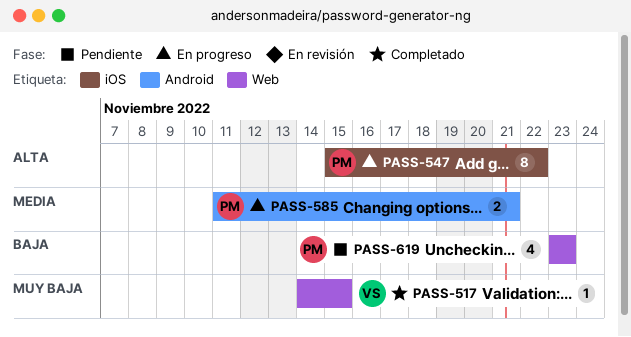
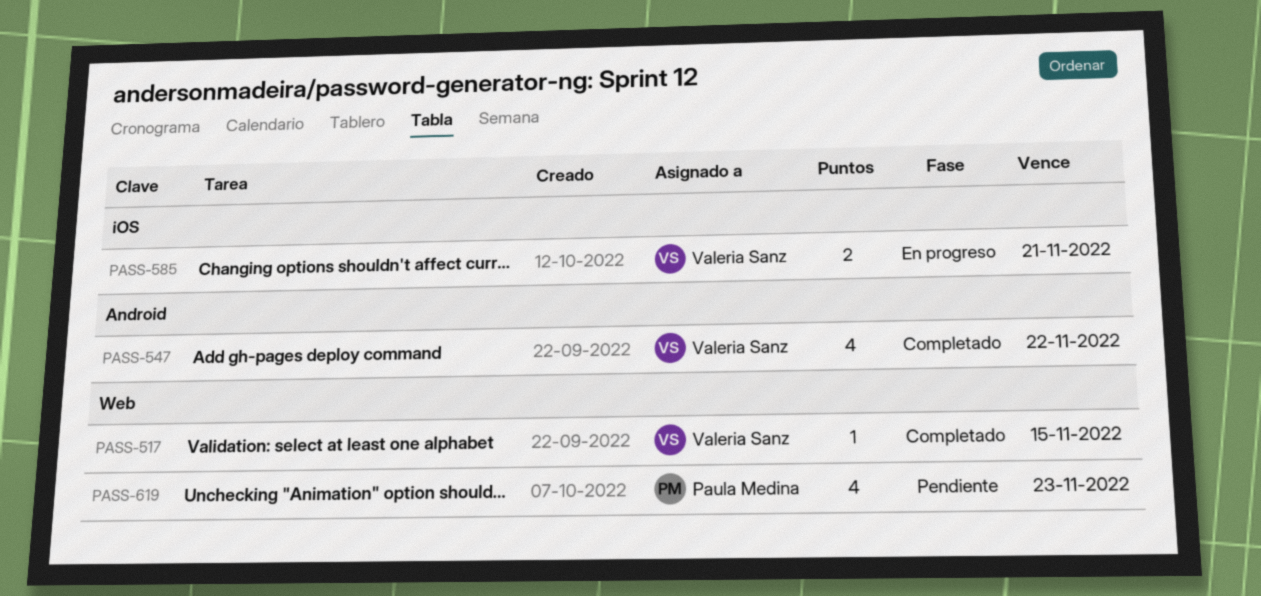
PASS-547, status: En progreso -> Completado
PASS-547, owner: Paula Medina -> Valeria Sanz
PASS-547, label: iOS -> Android
PASS-547, estimate: 8 -> 4
PASS-585, owner: Paula Medina -> Valeria Sanz
PASS-585, label: Android -> iOS

